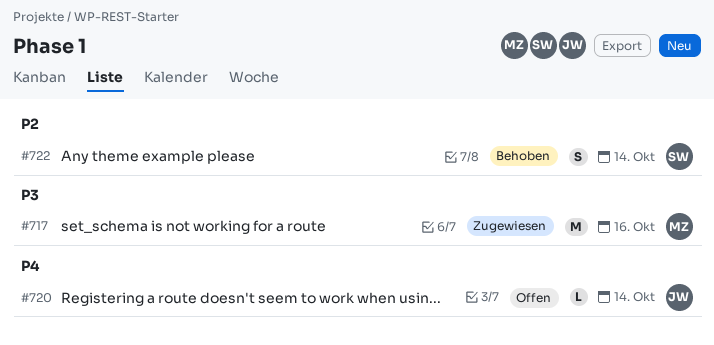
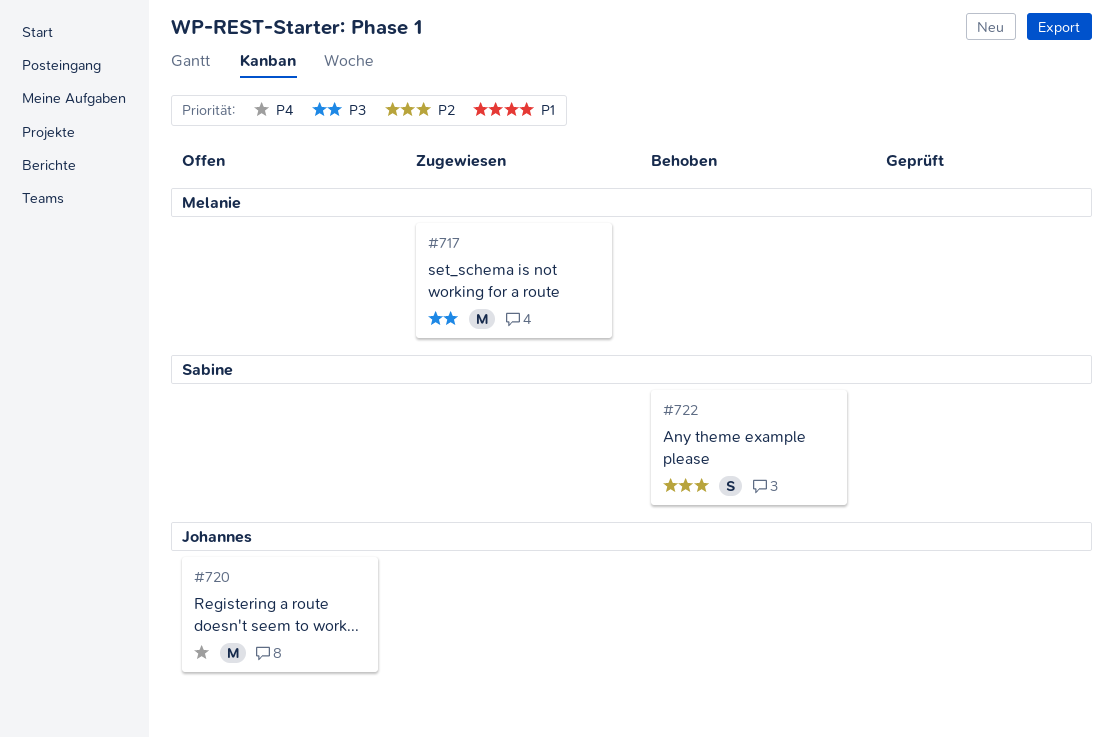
#720, estimate: L -> M

